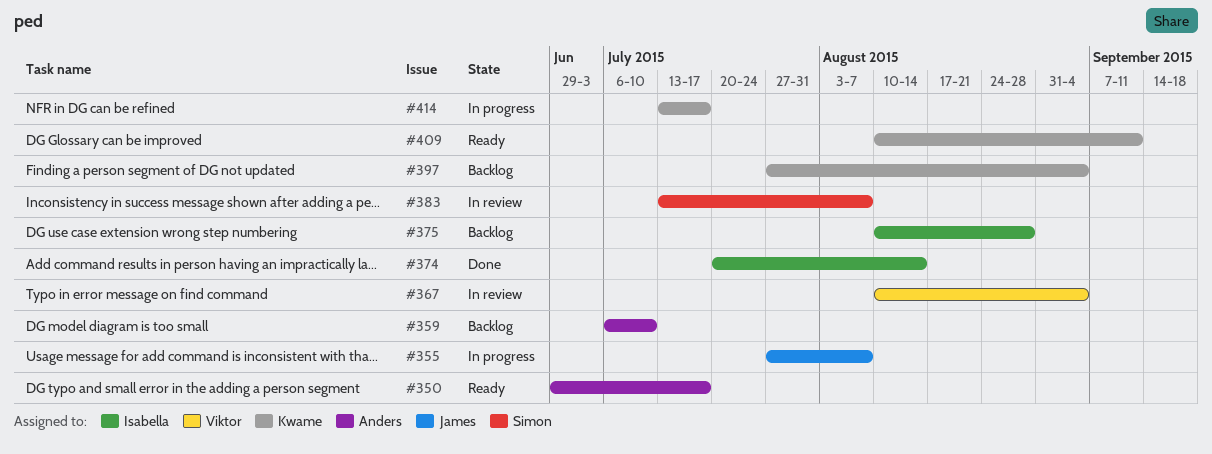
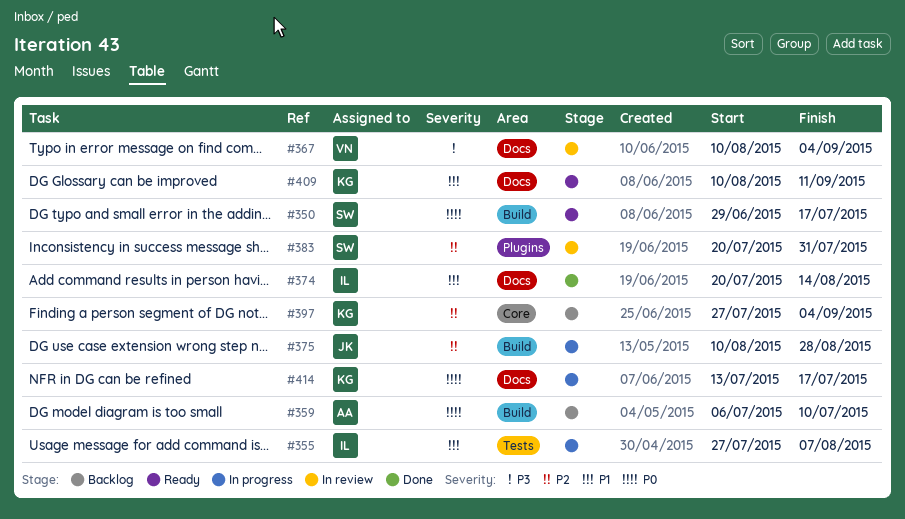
#350, owner: Anders -> Simon
#355, owner: James -> Isabella
#375, status: Backlog -> In progress
#375, owner: Isabella -> James
#383, start: Jul 13 -> Jul 20
#383, due: Aug 7 -> Jul 31

